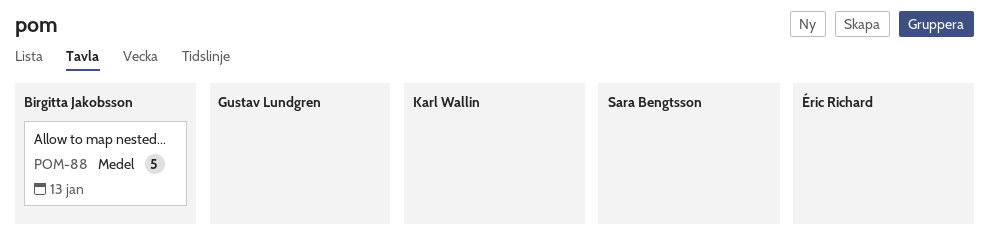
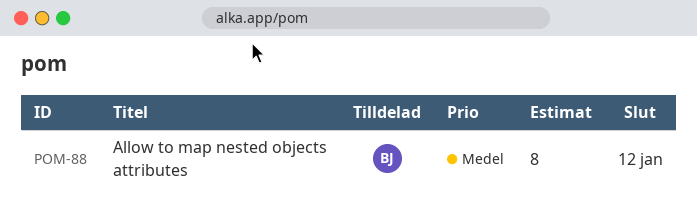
POM-88, estimate: 5 -> 8
POM-88, due: Jan 13 -> Jan 12

